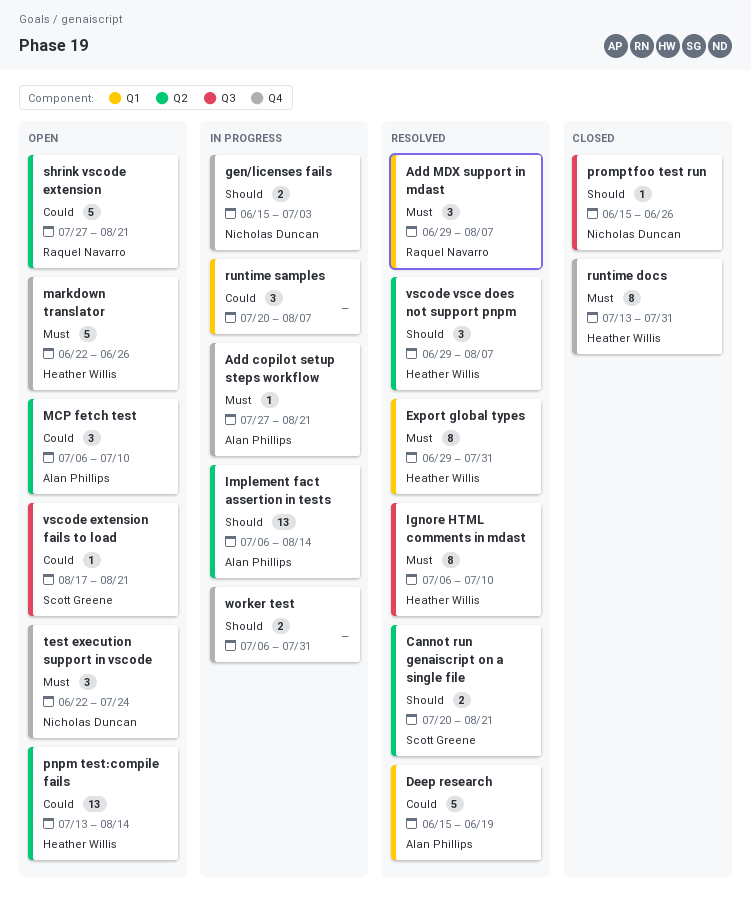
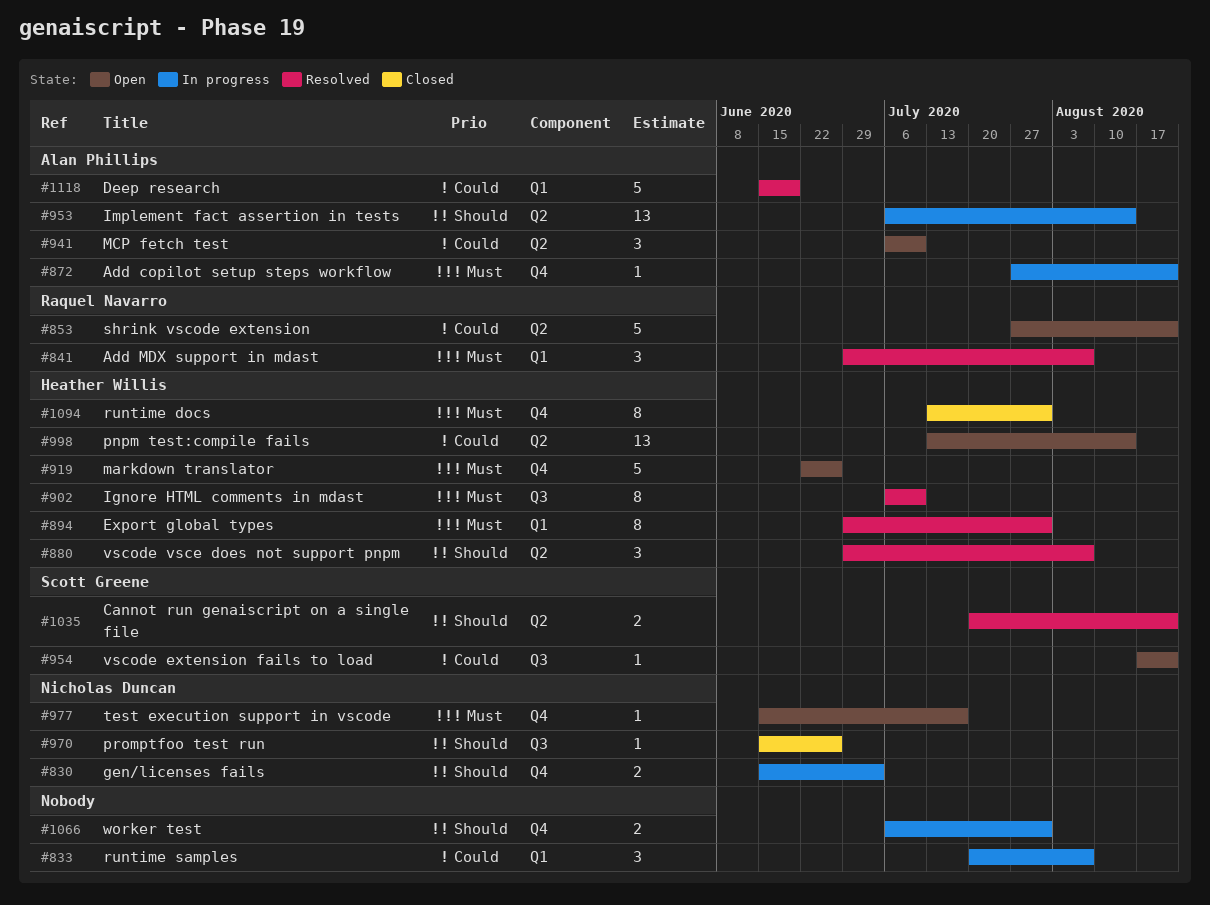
test execution support in vscode, estimate: 3 -> 1
test execution support in vscode, start: Jun 22 -> Jun 15
test execution support in vscode, due: Jul 24 -> Jul 17

